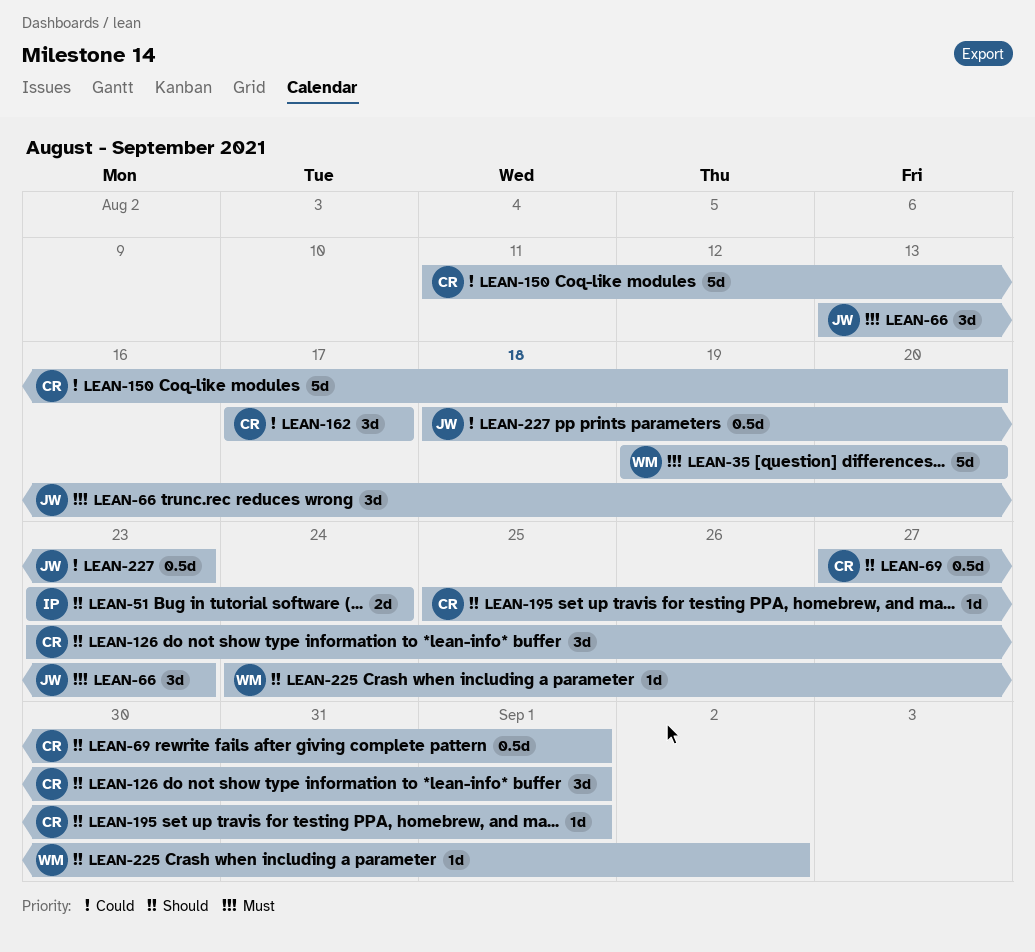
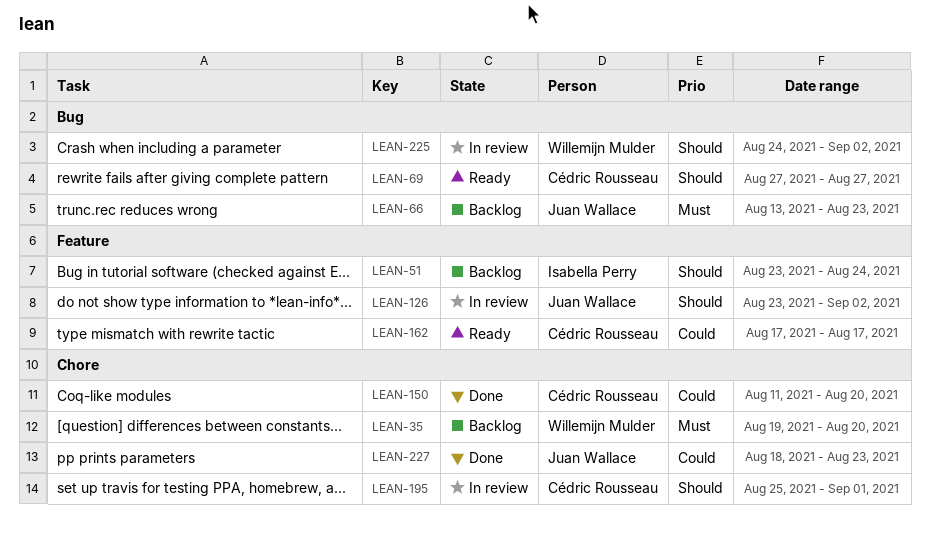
LEAN-69, due: Sep 1 -> Aug 27
LEAN-126, owner: Cédric Rousseau -> Juan Wallace
LEAN-126, due: Sep 1 -> Sep 2

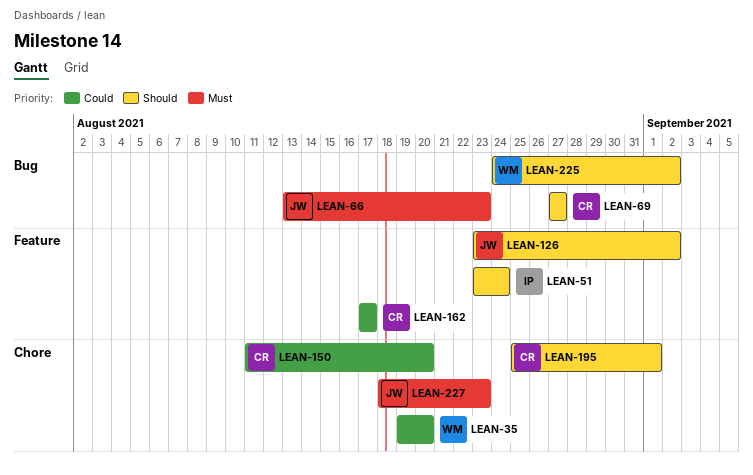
LEAN-35, priority: Must -> Could
LEAN-227, priority: Could -> Must

